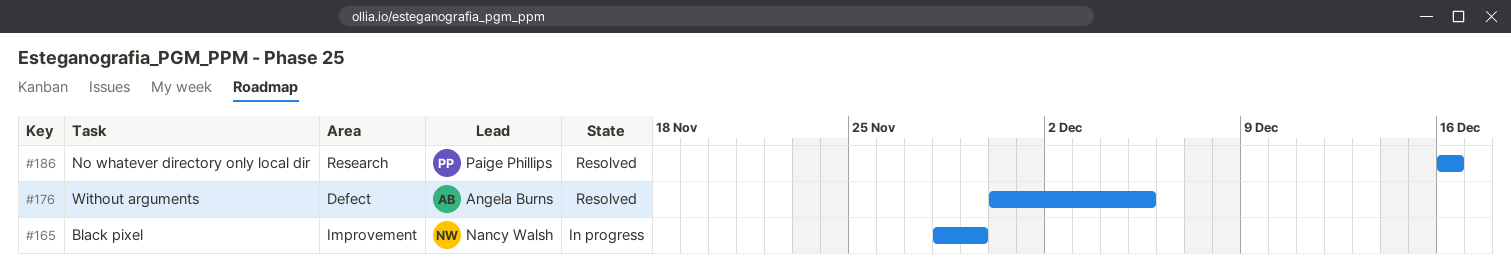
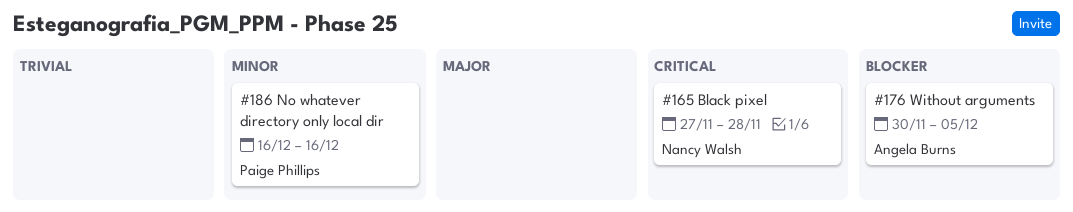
#165, start: Nov 28 -> Nov 27
#165, due: Nov 29 -> Nov 28

